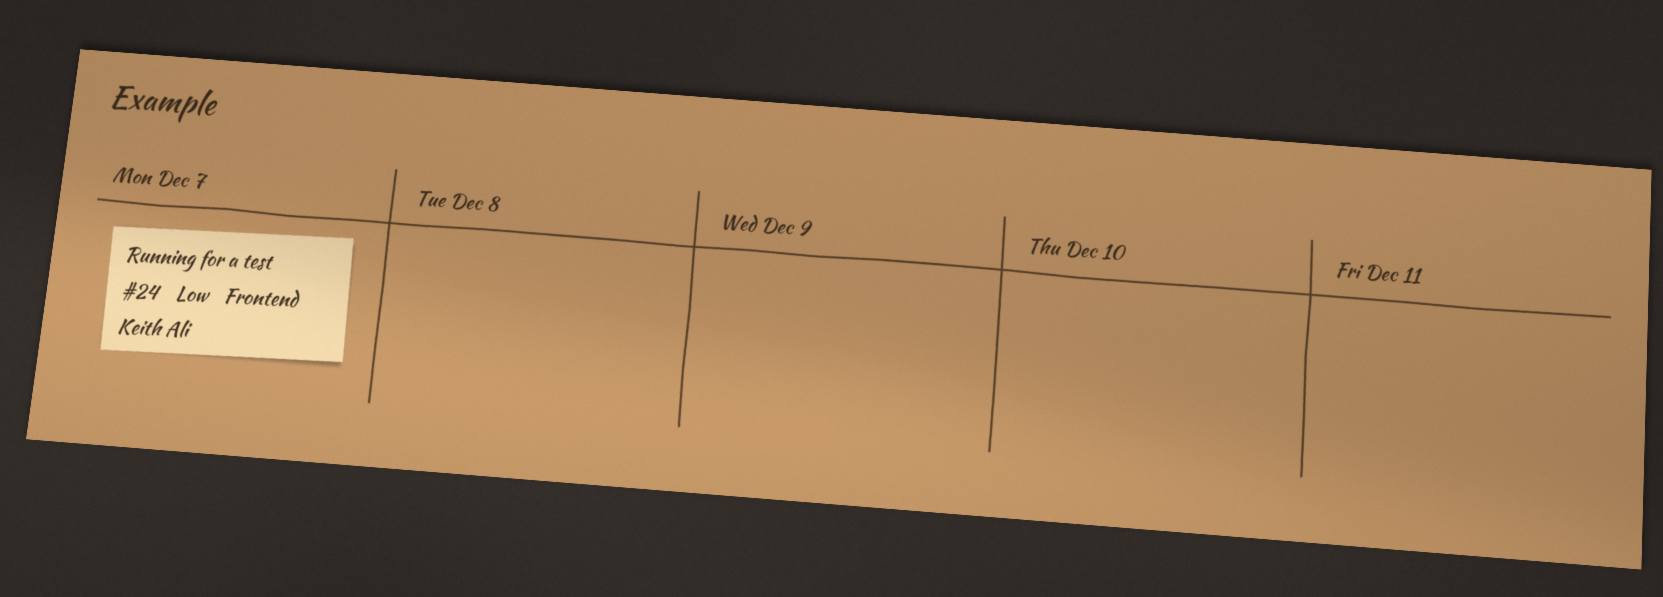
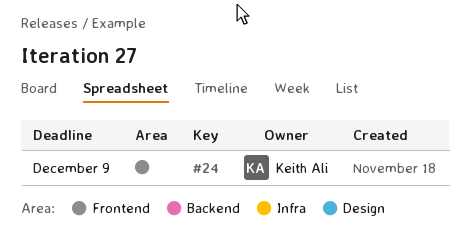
#24, due: Dec 7 -> Dec 9

